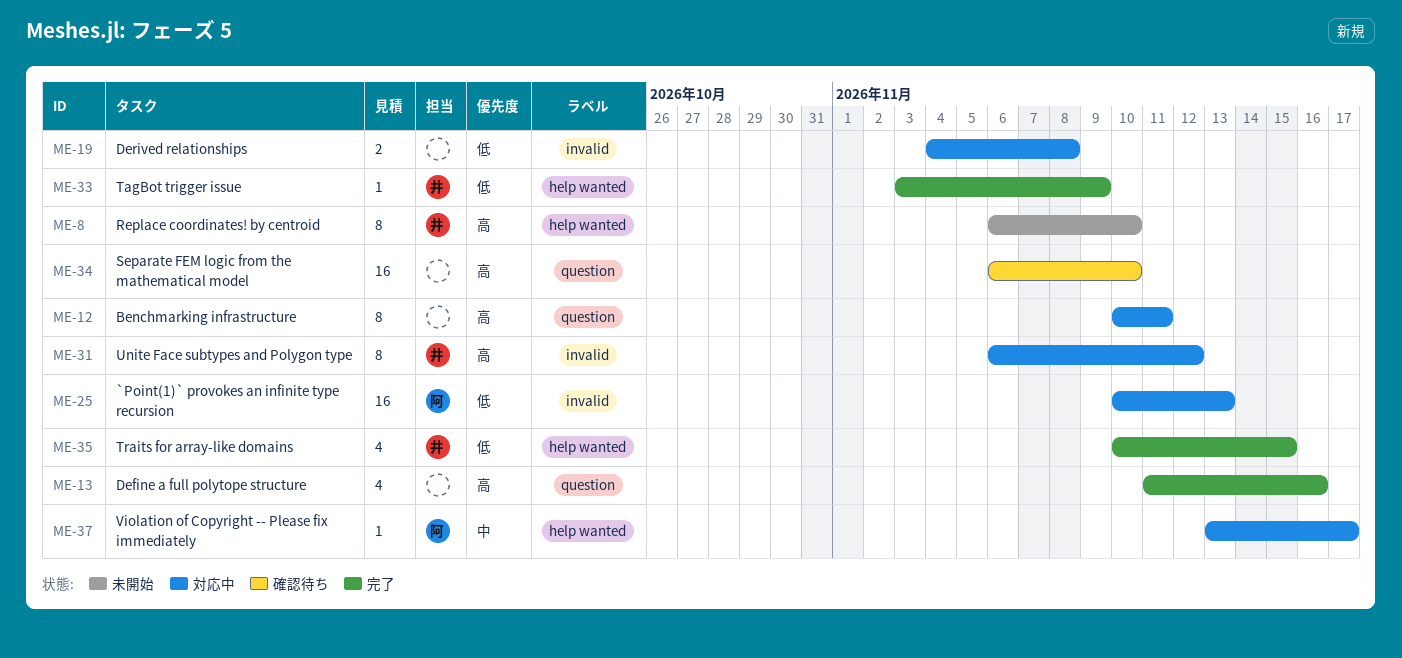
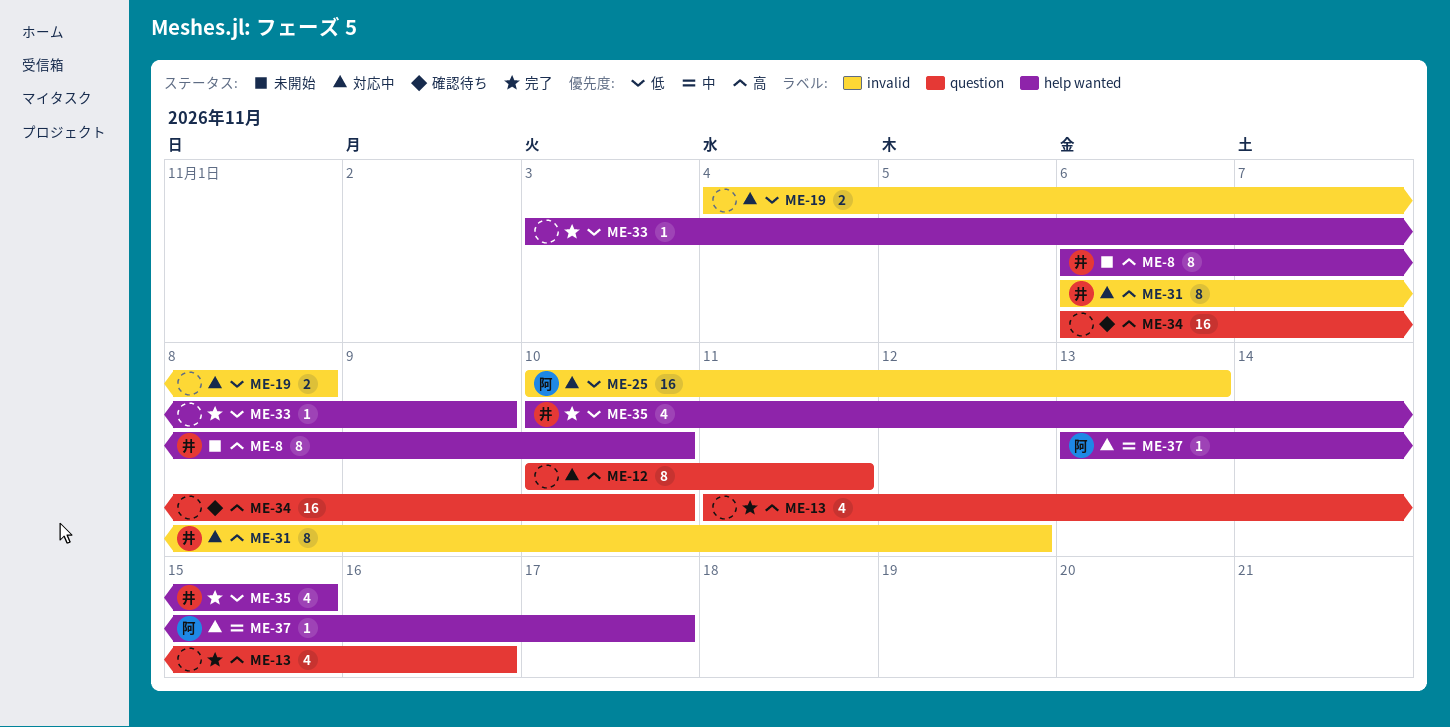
ME-33, owner: 井 -> none

